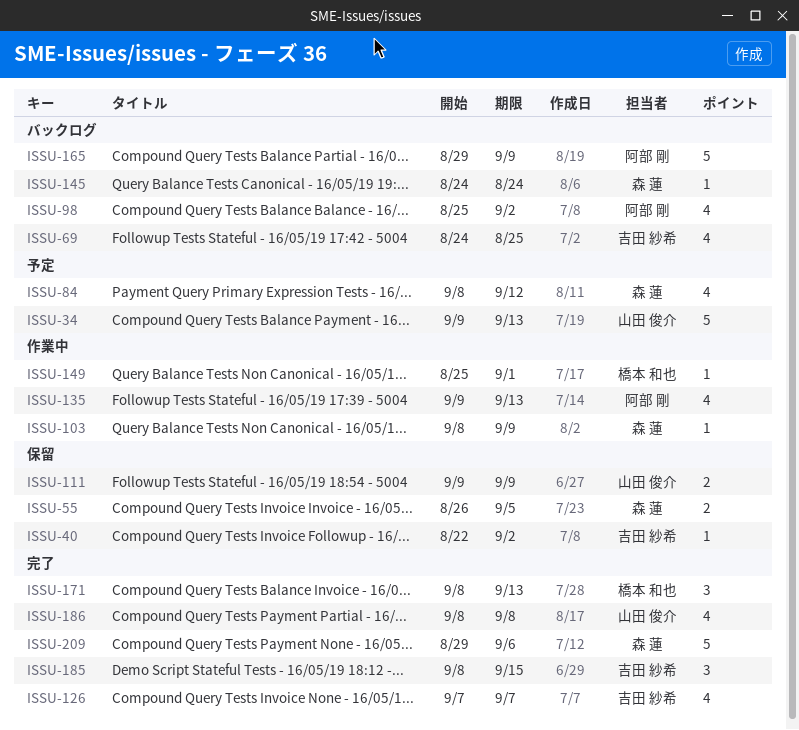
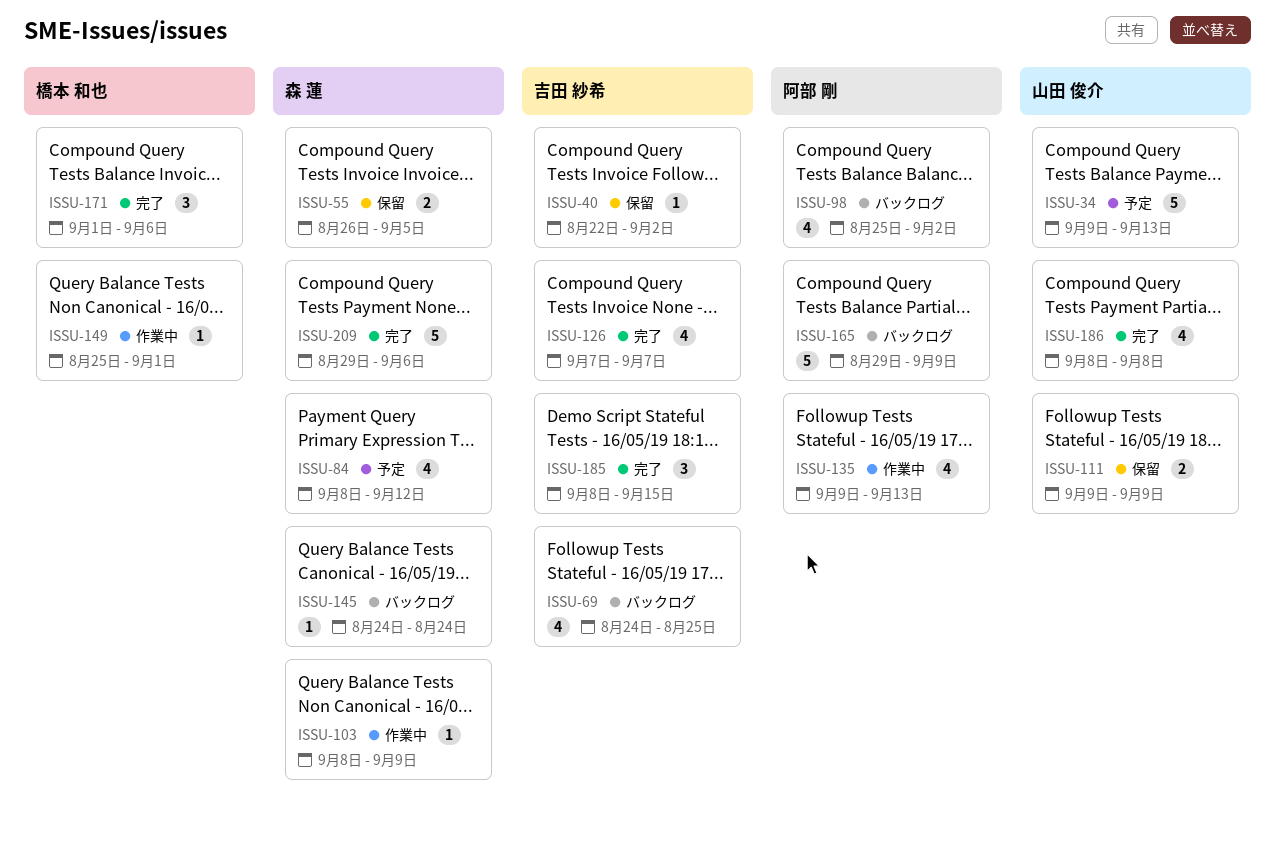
ISSU-171, start: Sep 8 -> Sep 1
ISSU-171, due: Sep 13 -> Sep 6

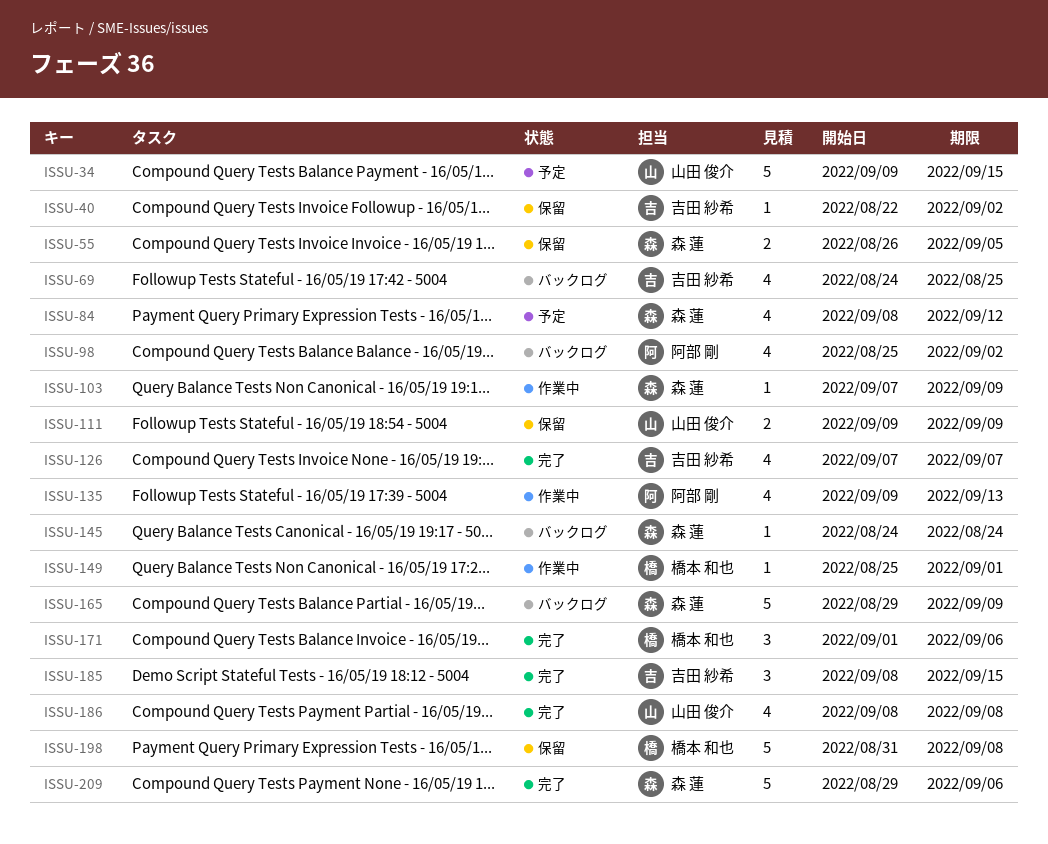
ISSU-34, due: Sep 13 -> Sep 15
ISSU-103, start: Sep 8 -> Sep 7
ISSU-165, owner: 阿部 剛 -> 森 蓮
ISSU-198: none -> present

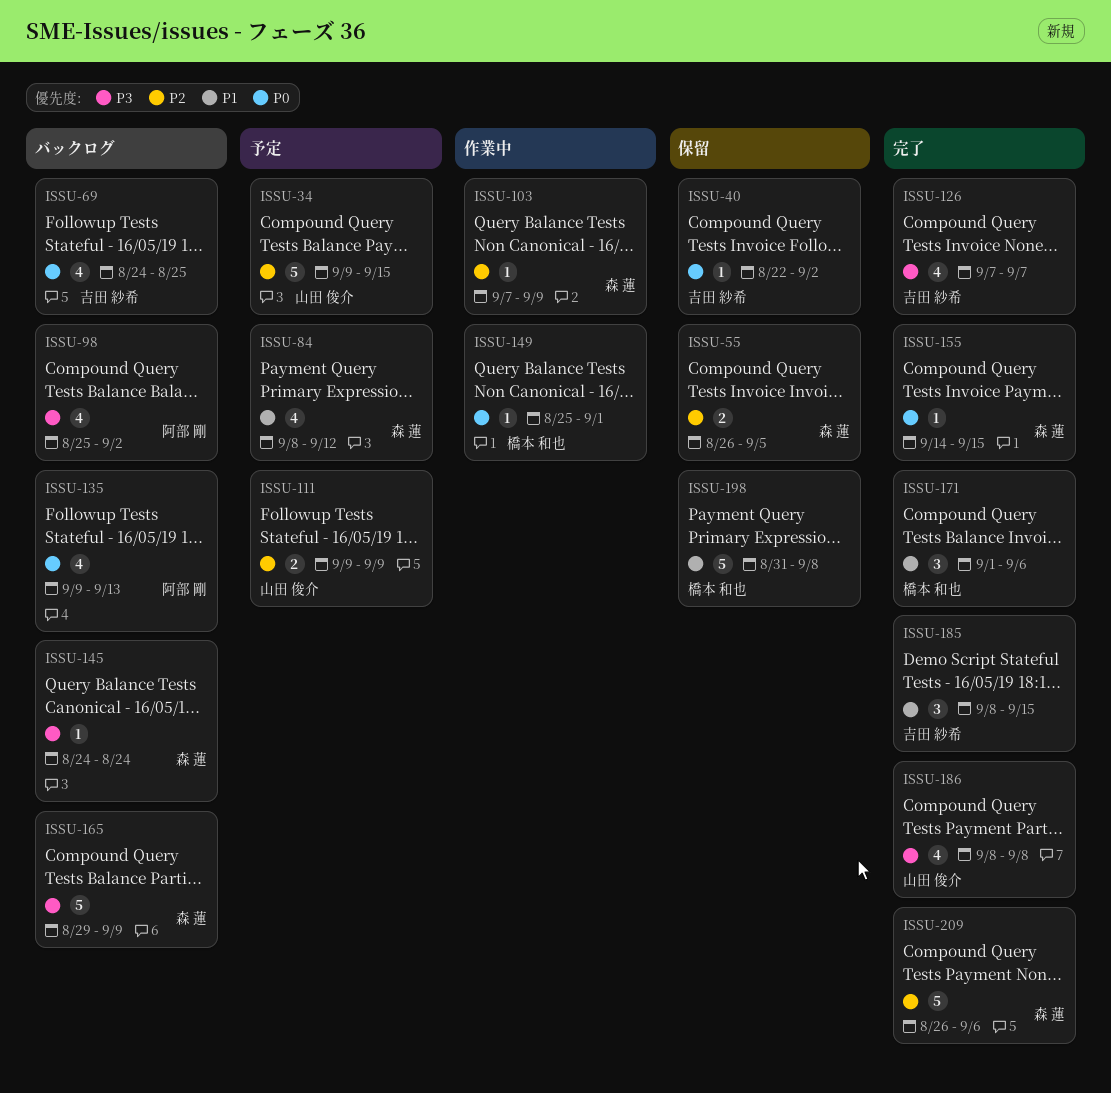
ISSU-111, status: 保留 -> 予定
ISSU-135, status: 作業中 -> バックログ
ISSU-155: none -> present
ISSU-209, start: Aug 29 -> Aug 26

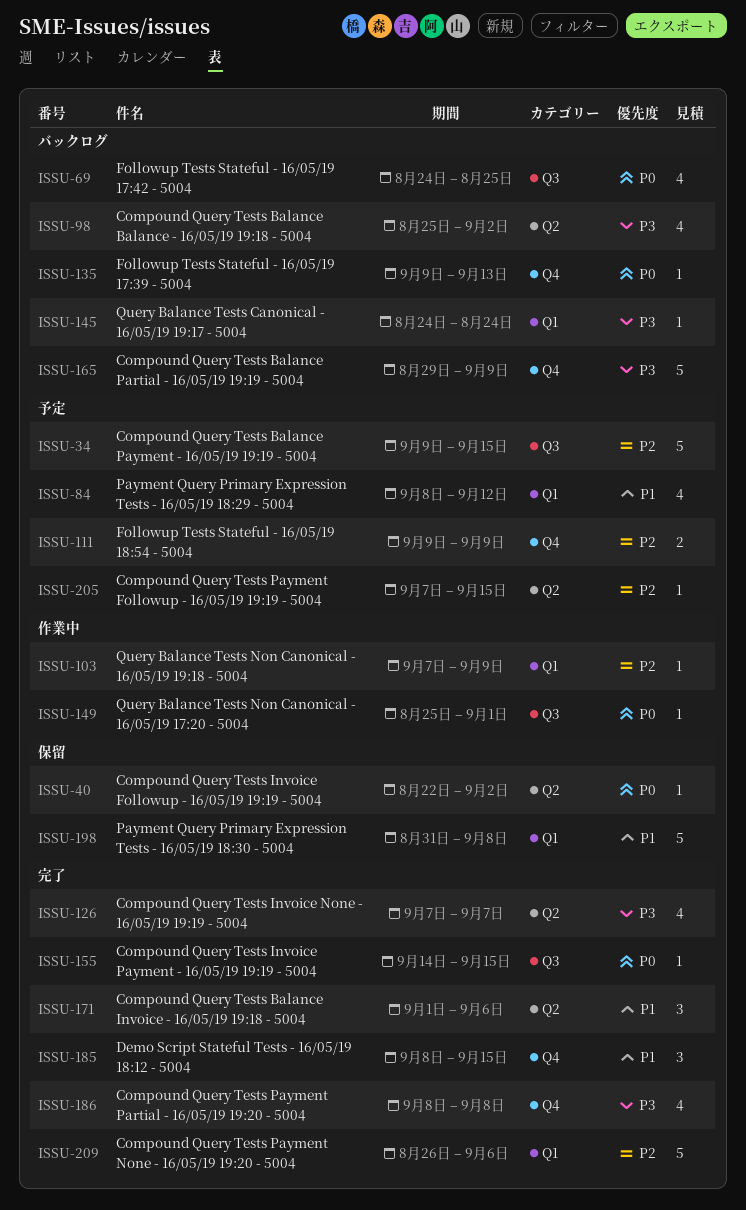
ISSU-55: present -> none
ISSU-135, estimate: 4 -> 1
ISSU-205: none -> present

